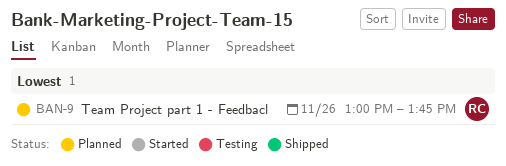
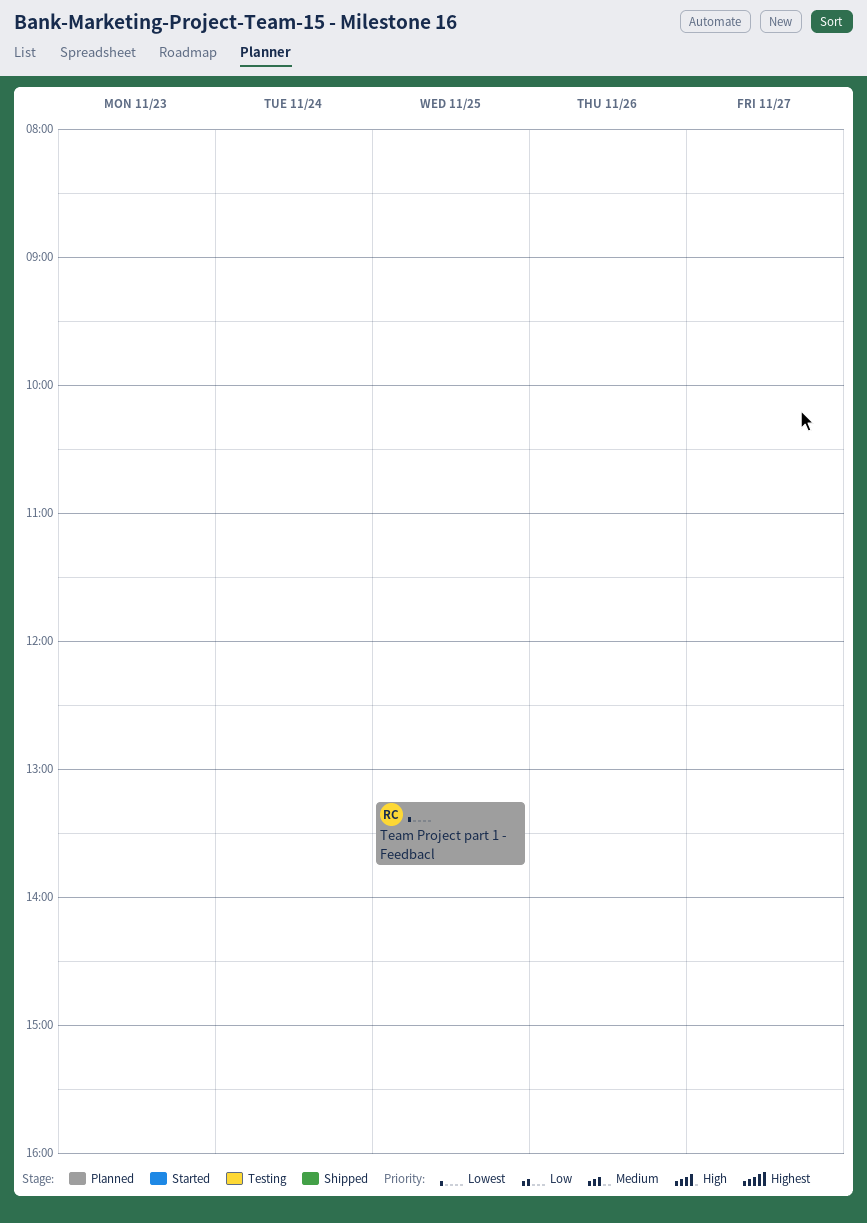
Team Project part 1 - Feedbacl, day: Nov 26 -> Nov 25
Team Project part 1 - Feedbacl, begins: 13:00 -> 13:15

